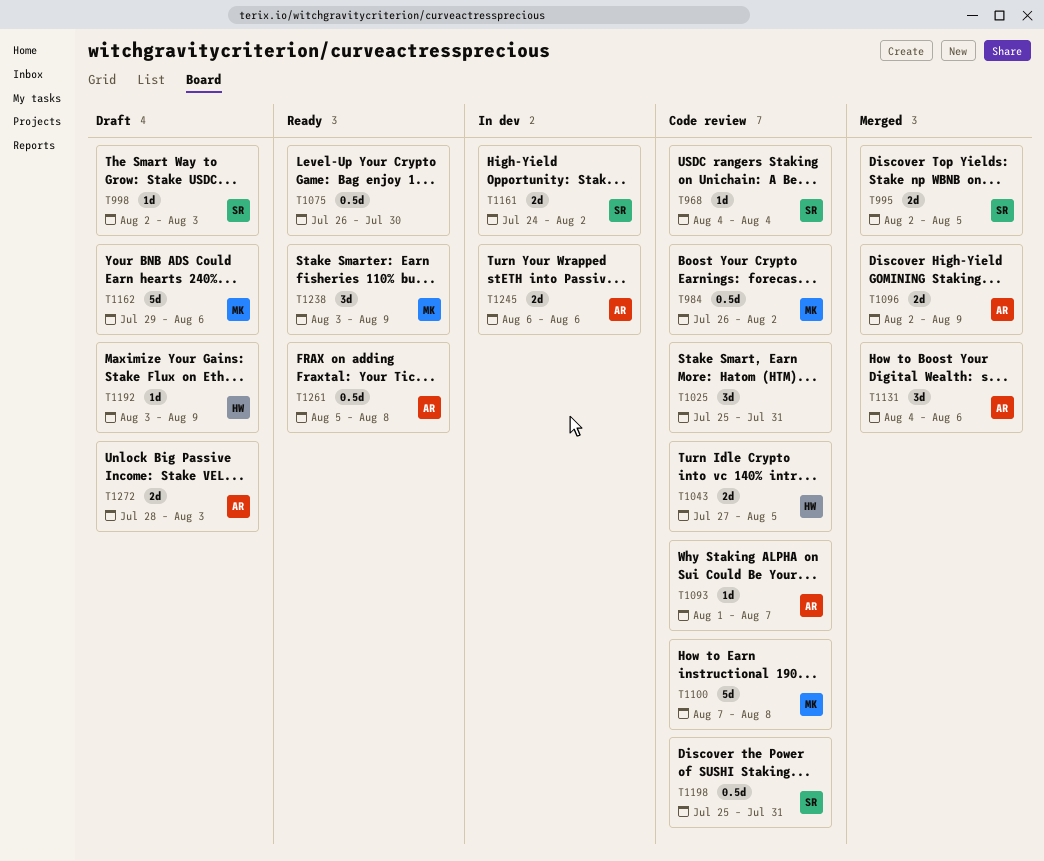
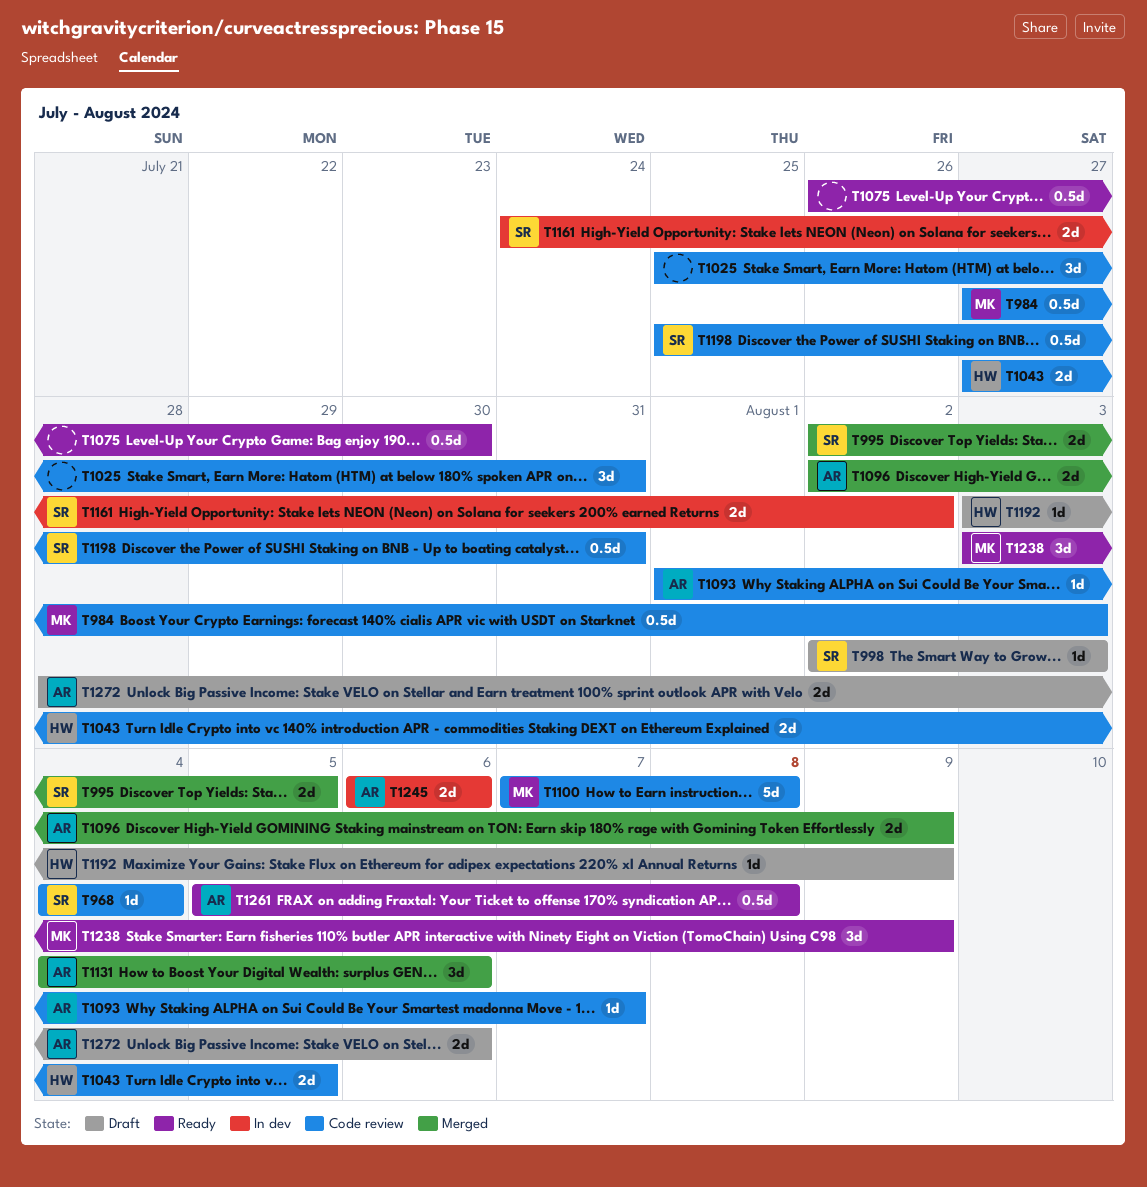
T984, start: Jul 26 -> Jul 27
T984, due: Aug 2 -> Aug 3
T1162: present -> none
T1272, due: Aug 3 -> Aug 6

